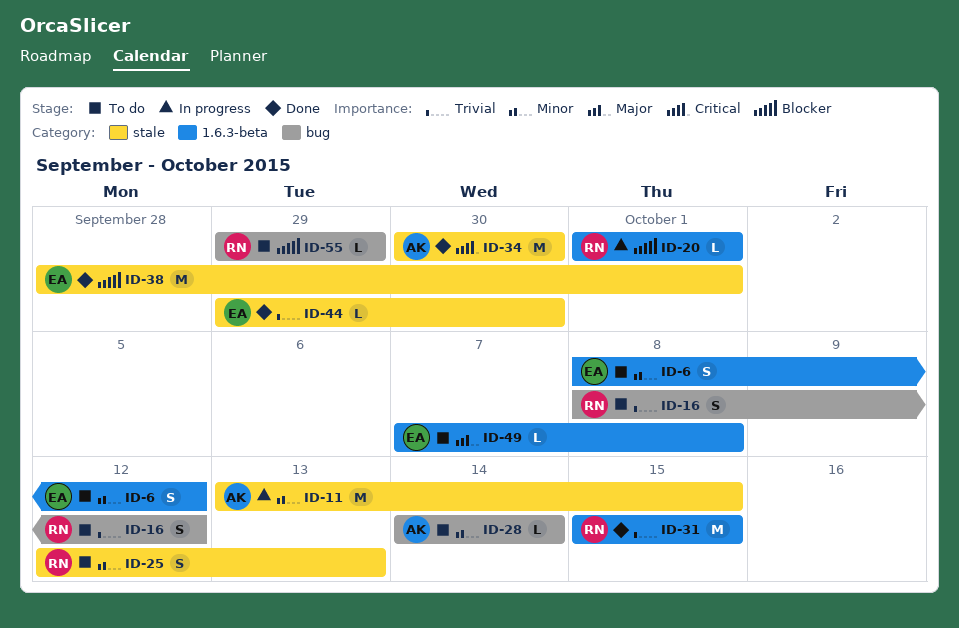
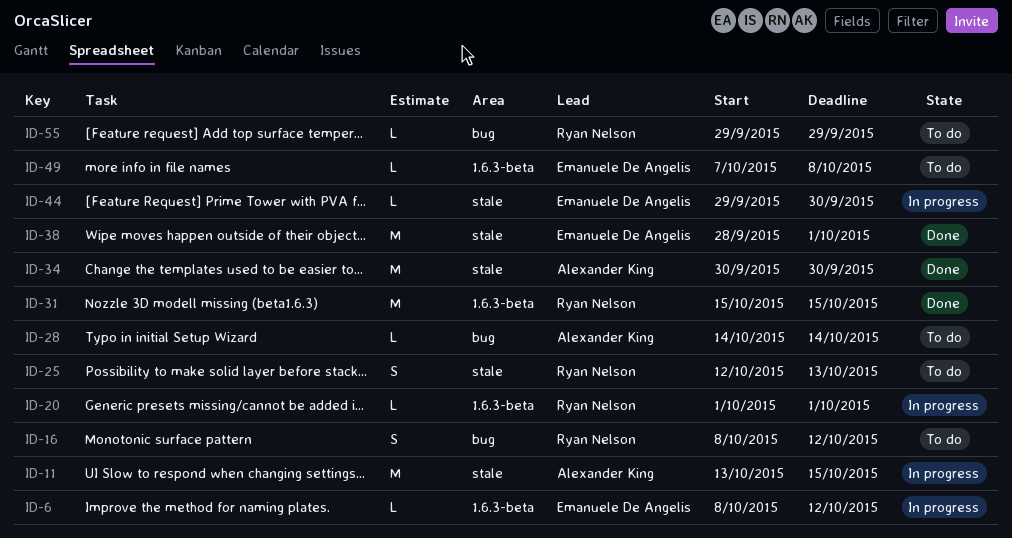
ID-6, status: To do -> In progress
ID-6, estimate: S -> L
ID-44, status: Done -> In progress

